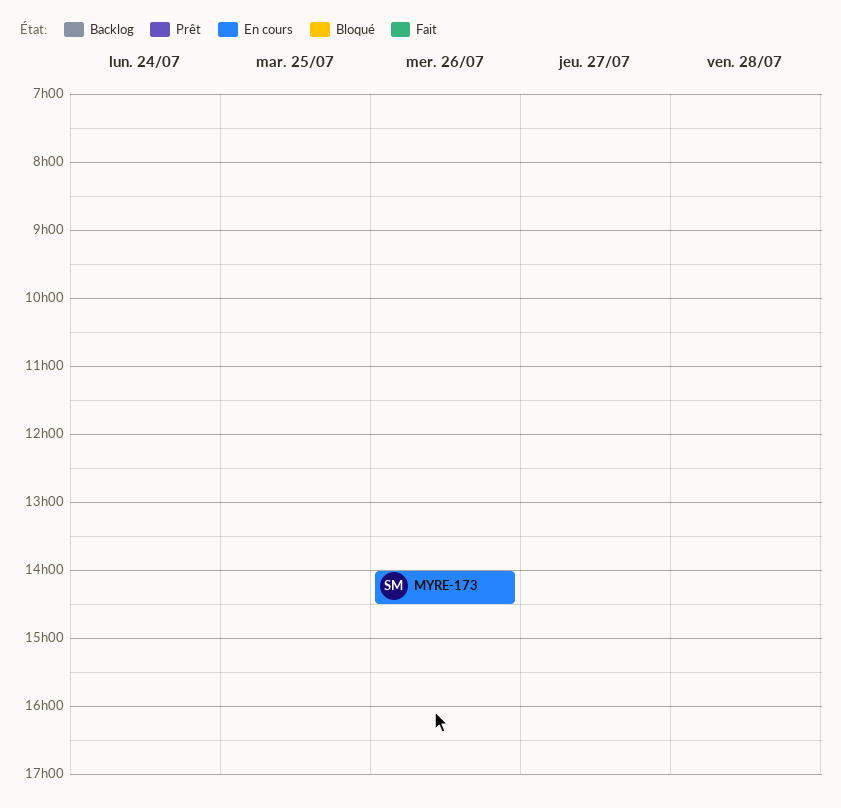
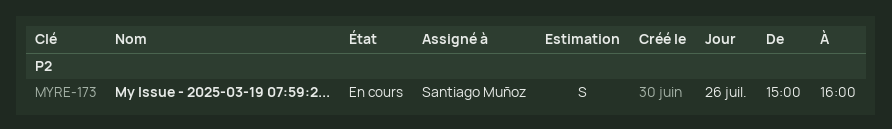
MYRE-173, begins: 14:00 -> 15:00
MYRE-173, ends: 14:30 -> 16:00

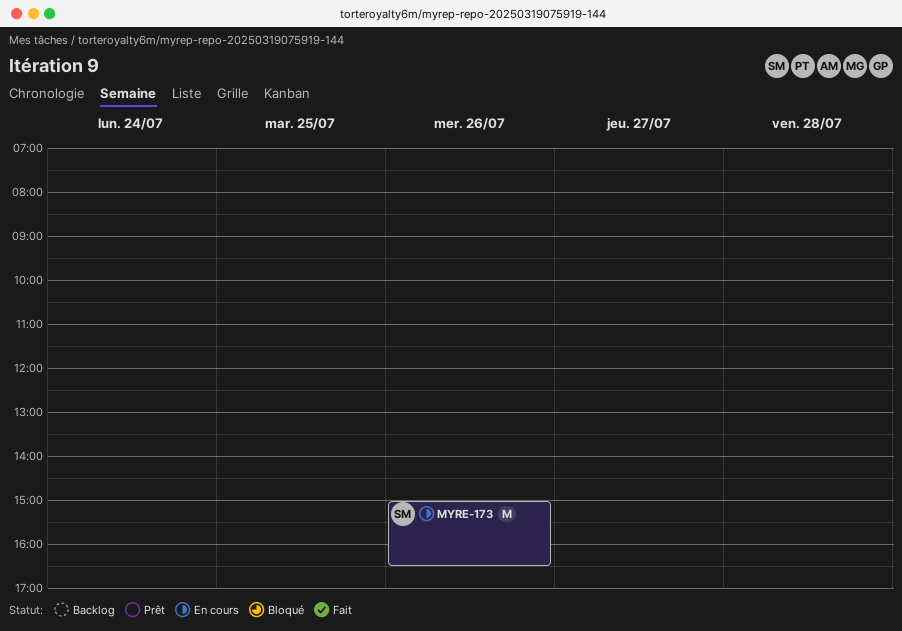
MYRE-173, estimate: S -> M
MYRE-173, ends: 16:00 -> 16:30

